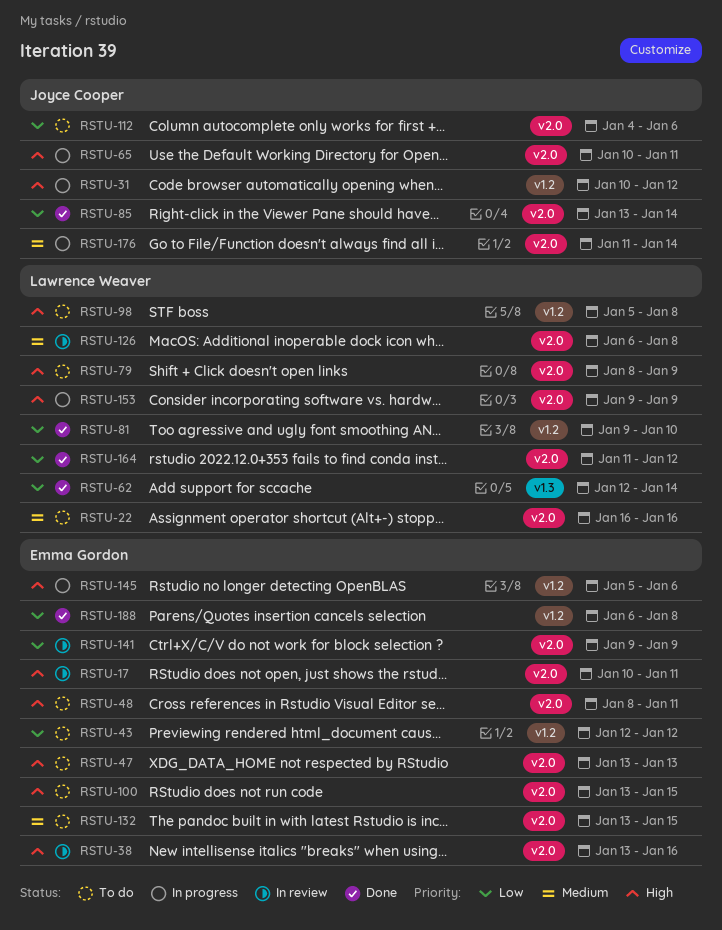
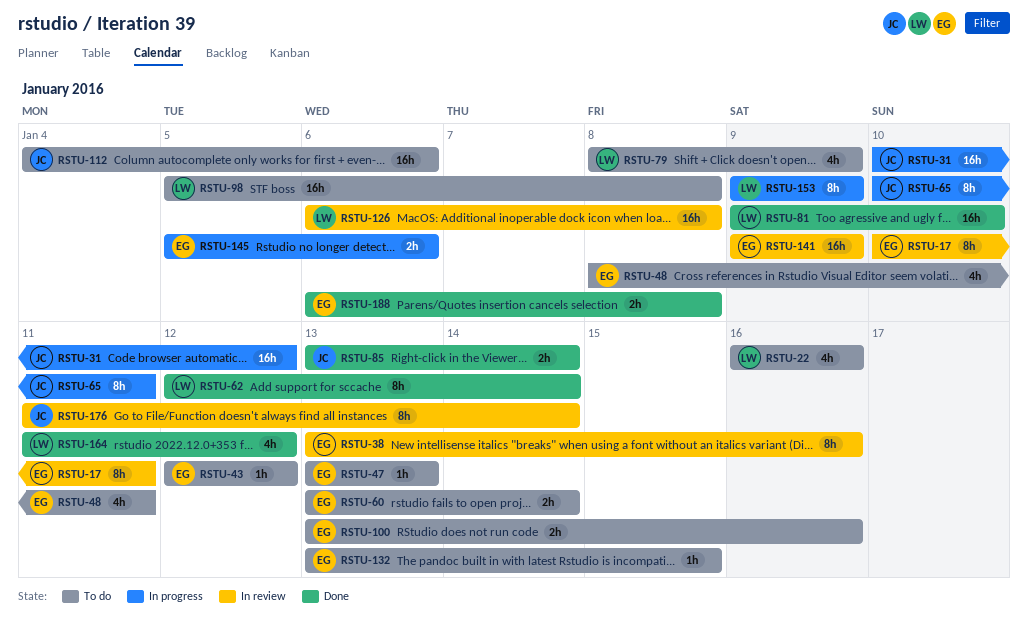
RSTU-60: none -> present
RSTU-100, due: Jan 15 -> Jan 16
RSTU-176, status: In progress -> In review

